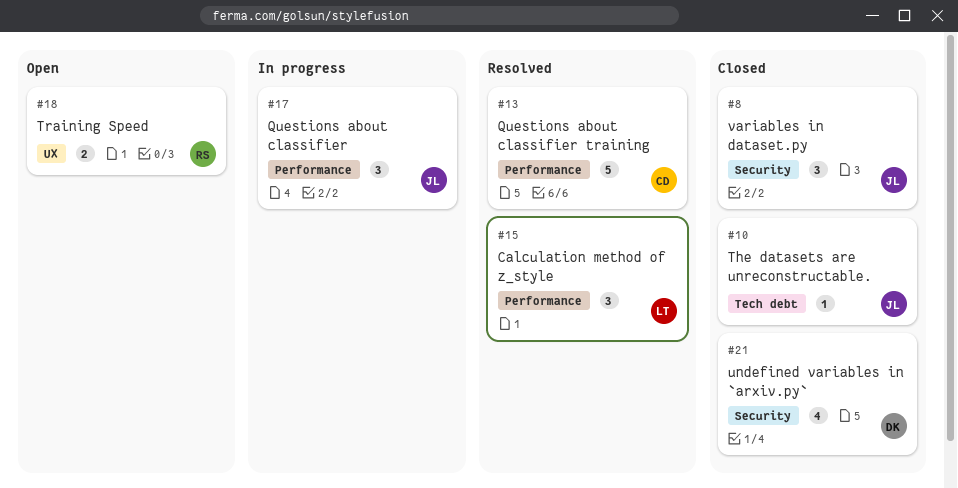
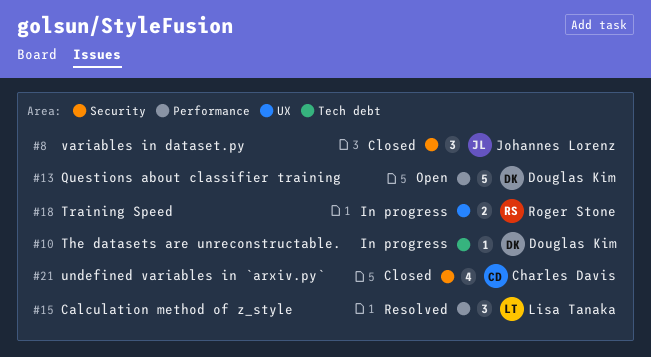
#10, status: Closed -> In progress
#10, owner: Johannes Lorenz -> Douglas Kim
#13, status: Resolved -> Open
#13, owner: Charles Davis -> Douglas Kim
#17: present -> none
#18, status: Open -> In progress
#21, owner: Douglas Kim -> Charles Davis

